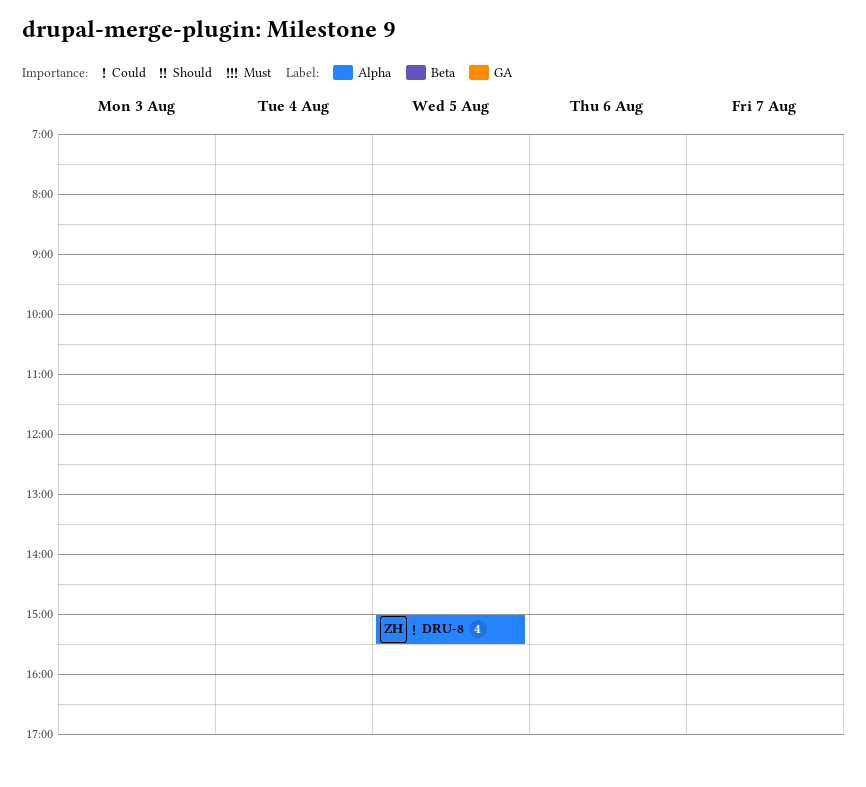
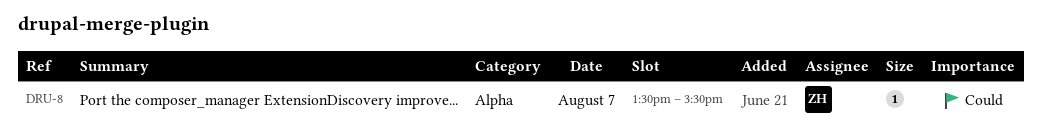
DRU-8, estimate: 4 -> 1
DRU-8, day: Aug 5 -> Aug 7
DRU-8, begins: 15:00 -> 13:30

